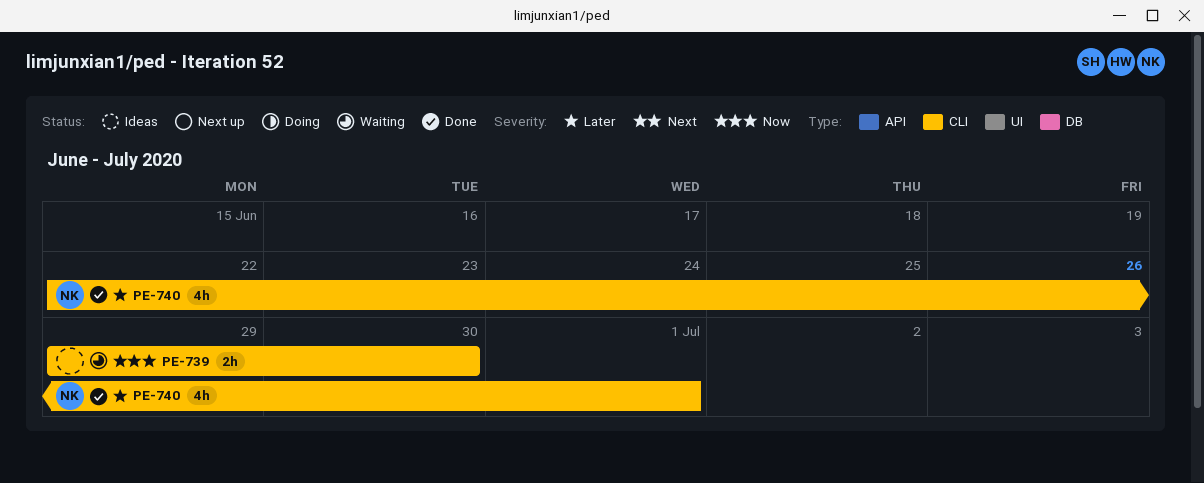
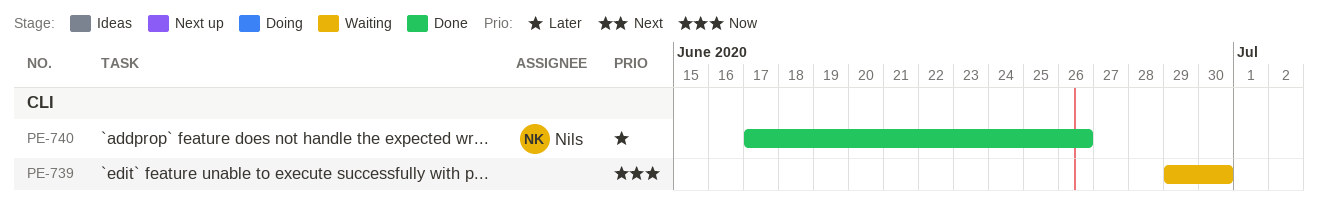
PE-740, start: Jun 22 -> Jun 17
PE-740, due: Jul 1 -> Jun 26

